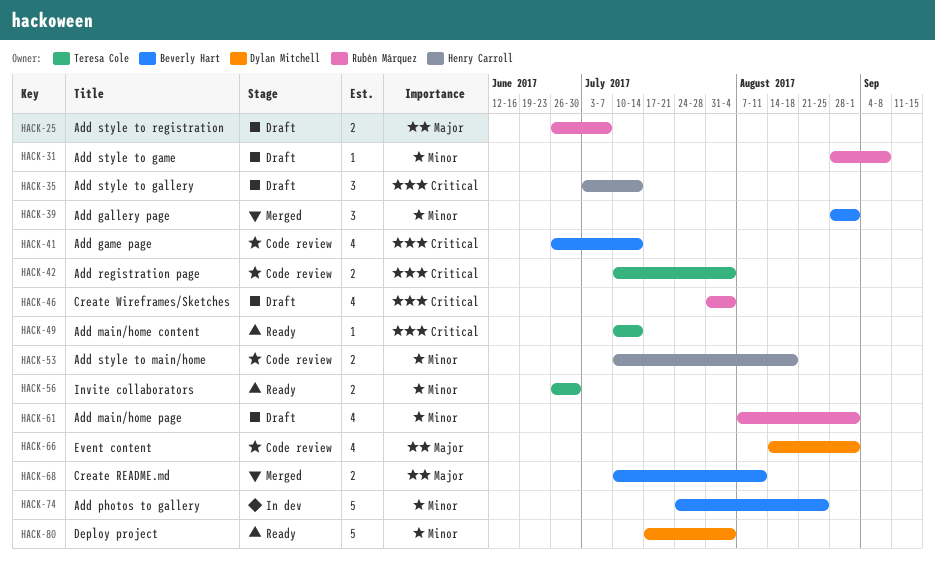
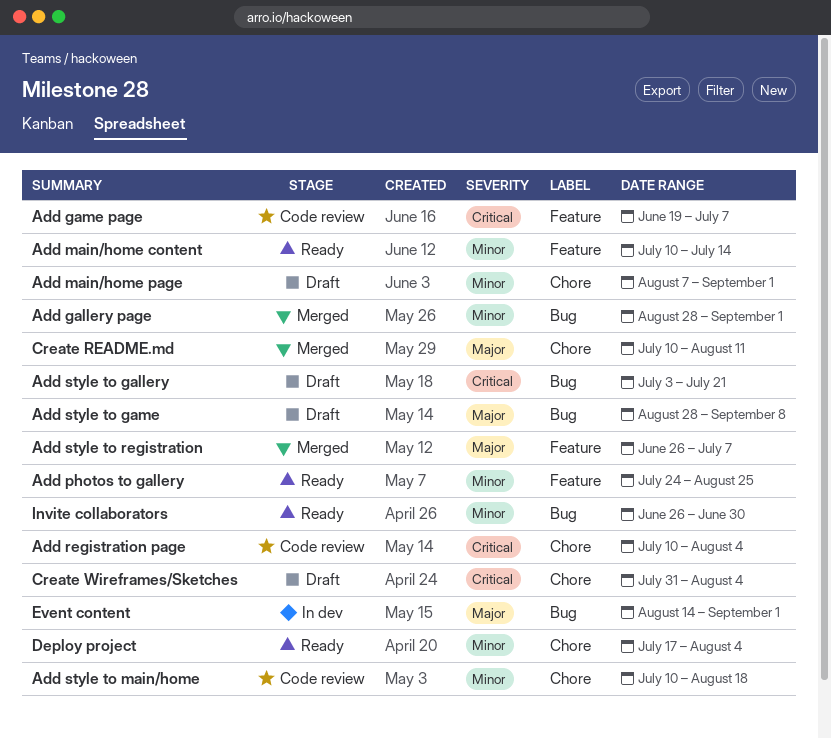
Add game page, start: Jun 26 -> Jun 19
Add game page, due: Jul 14 -> Jul 7
Add main/home content, priority: Critical -> Minor
Add photos to gallery, status: In dev -> Ready
Add style to gallery, due: Jul 14 -> Jul 21
Add style to game, priority: Minor -> Major
Add style to registration, status: Draft -> Merged
Event content, status: Code review -> In dev

